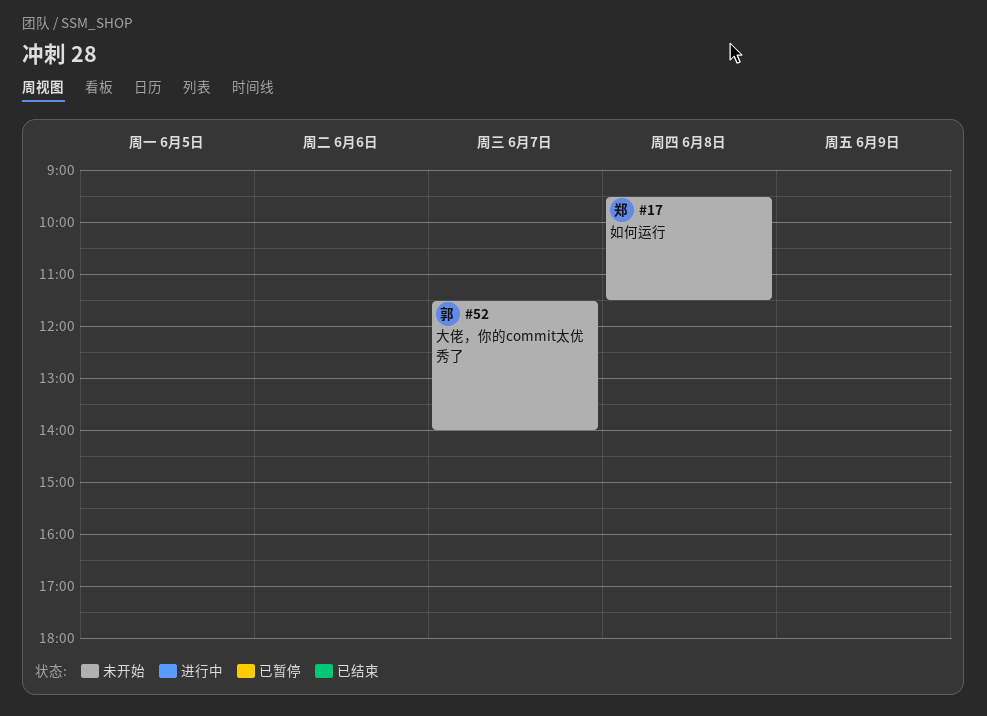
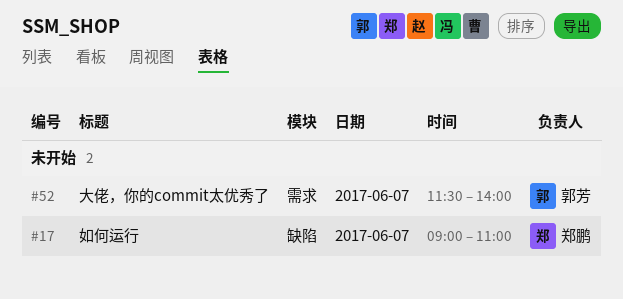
#17, day: Jun 8 -> Jun 7
#17, begins: 09:30 -> 09:00
#17, ends: 11:30 -> 11:00

